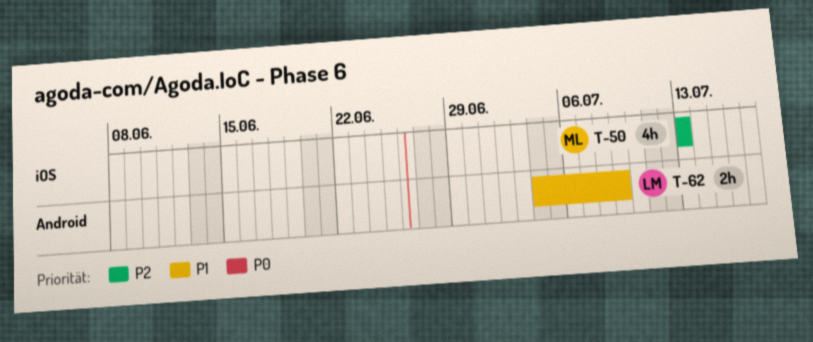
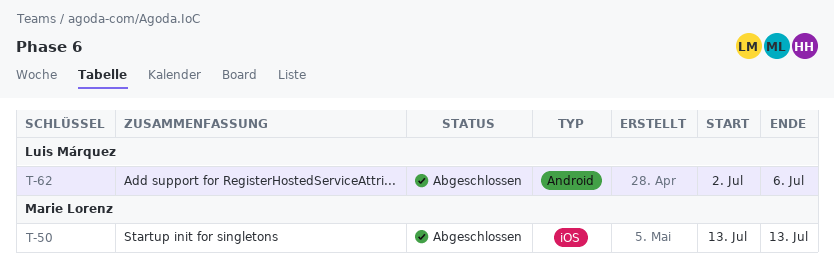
T-62, start: Jul 4 -> Jul 2
T-62, due: Jul 9 -> Jul 6

